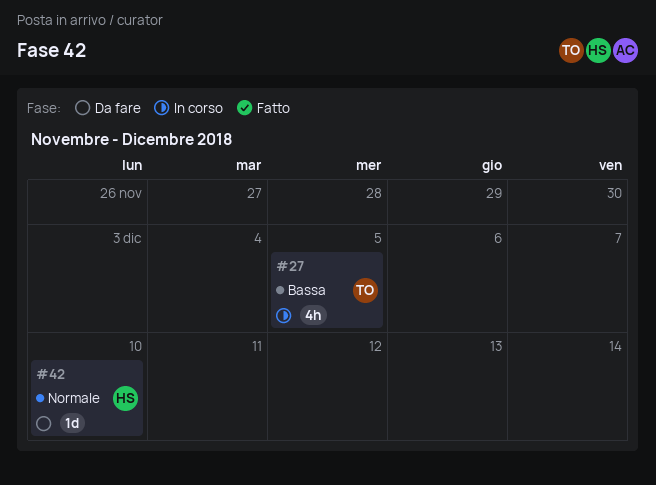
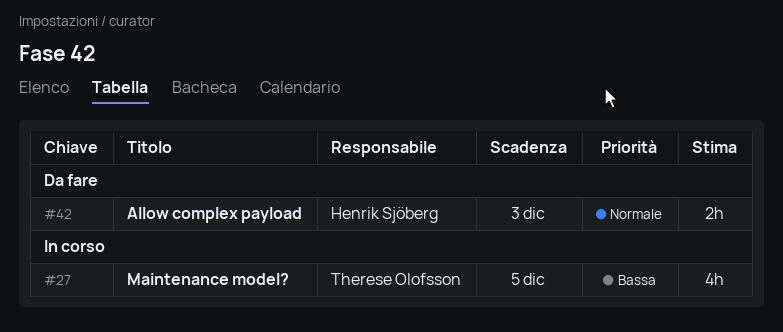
#42, estimate: 1d -> 2h
#42, due: Dec 10 -> Dec 3

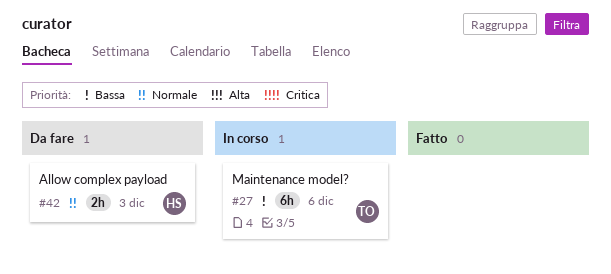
#27, estimate: 4h -> 6h
#27, due: Dec 5 -> Dec 6

